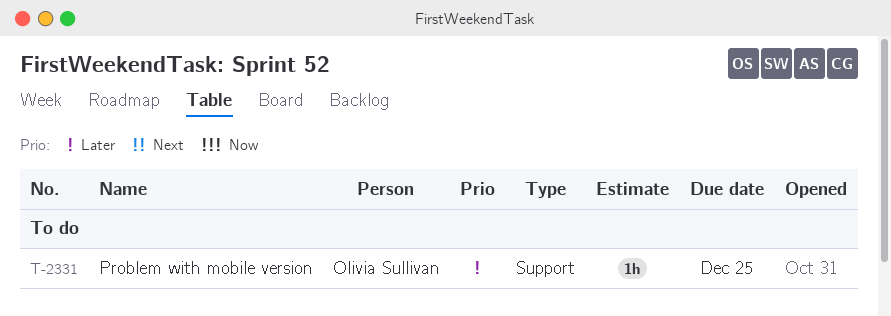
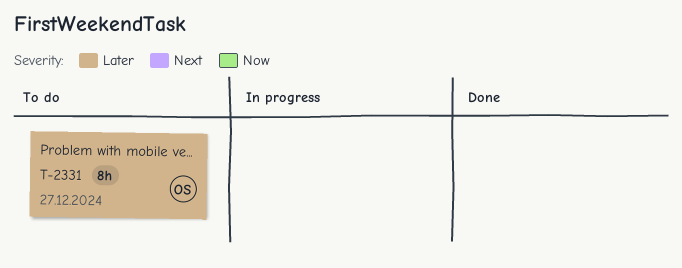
T-2331, estimate: 1h -> 8h
T-2331, due: Dec 25 -> Dec 27

